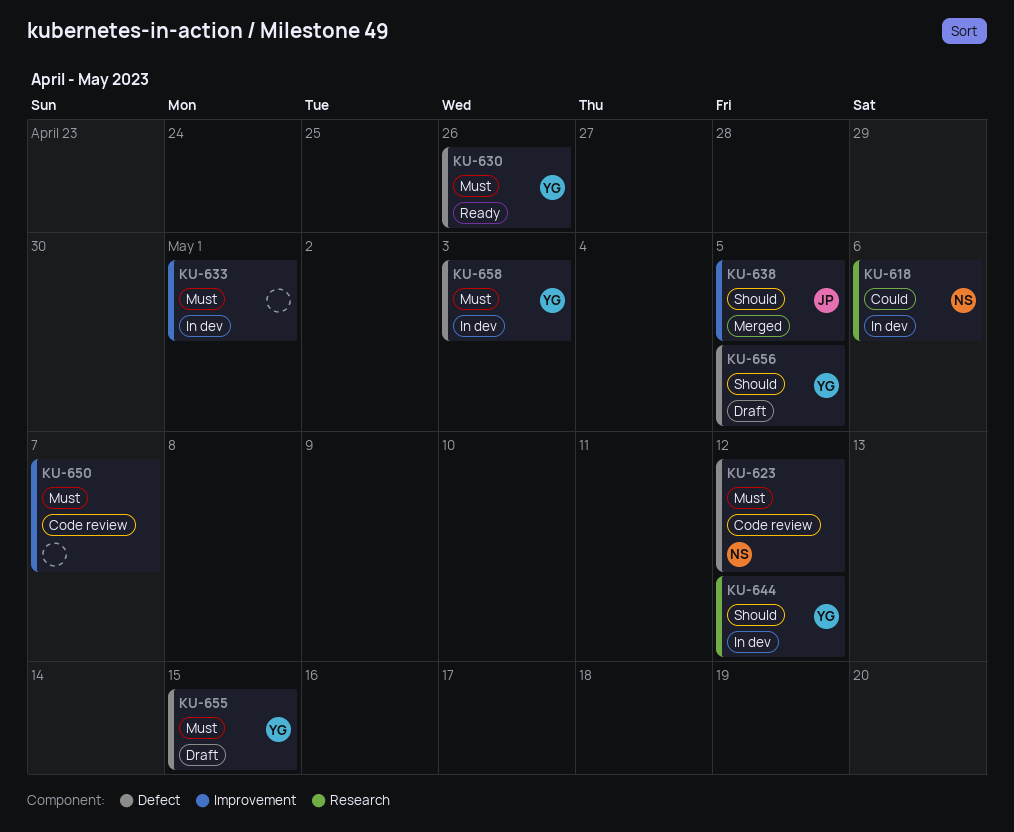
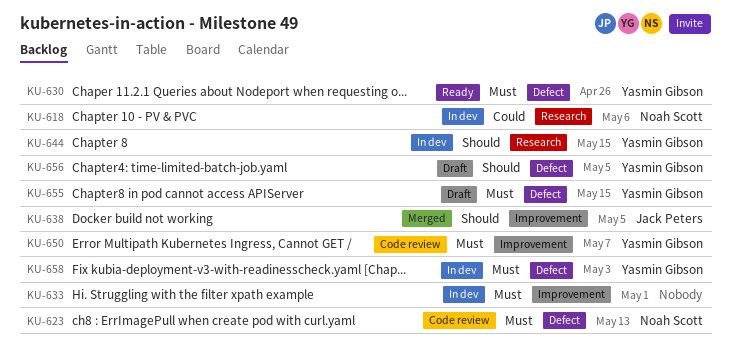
KU-623, due: May 12 -> May 13
KU-644, due: May 12 -> May 15
KU-650, owner: none -> Yasmin Gibson

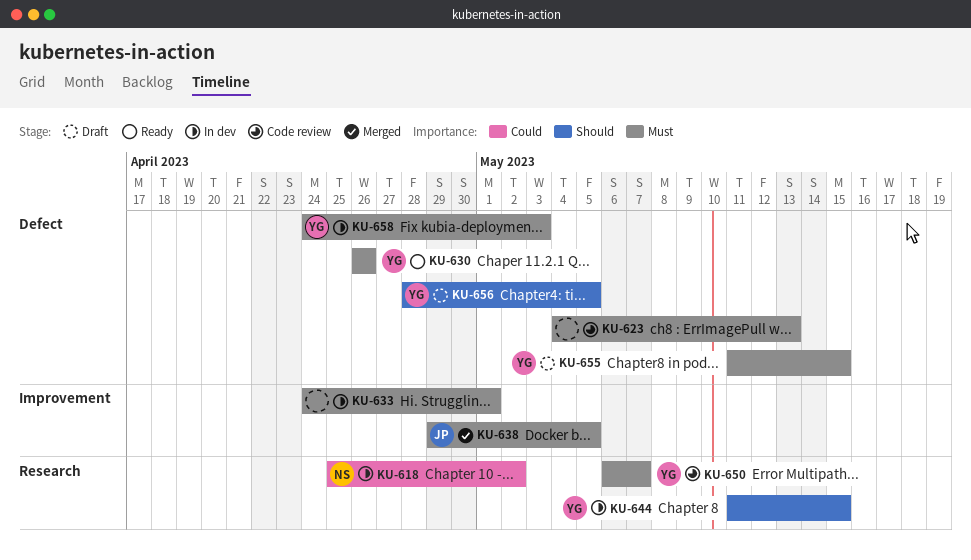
KU-618, due: May 6 -> May 2
KU-623, owner: Noah Scott -> none
KU-638, priority: Should -> Must
KU-650, label: Improvement -> Research

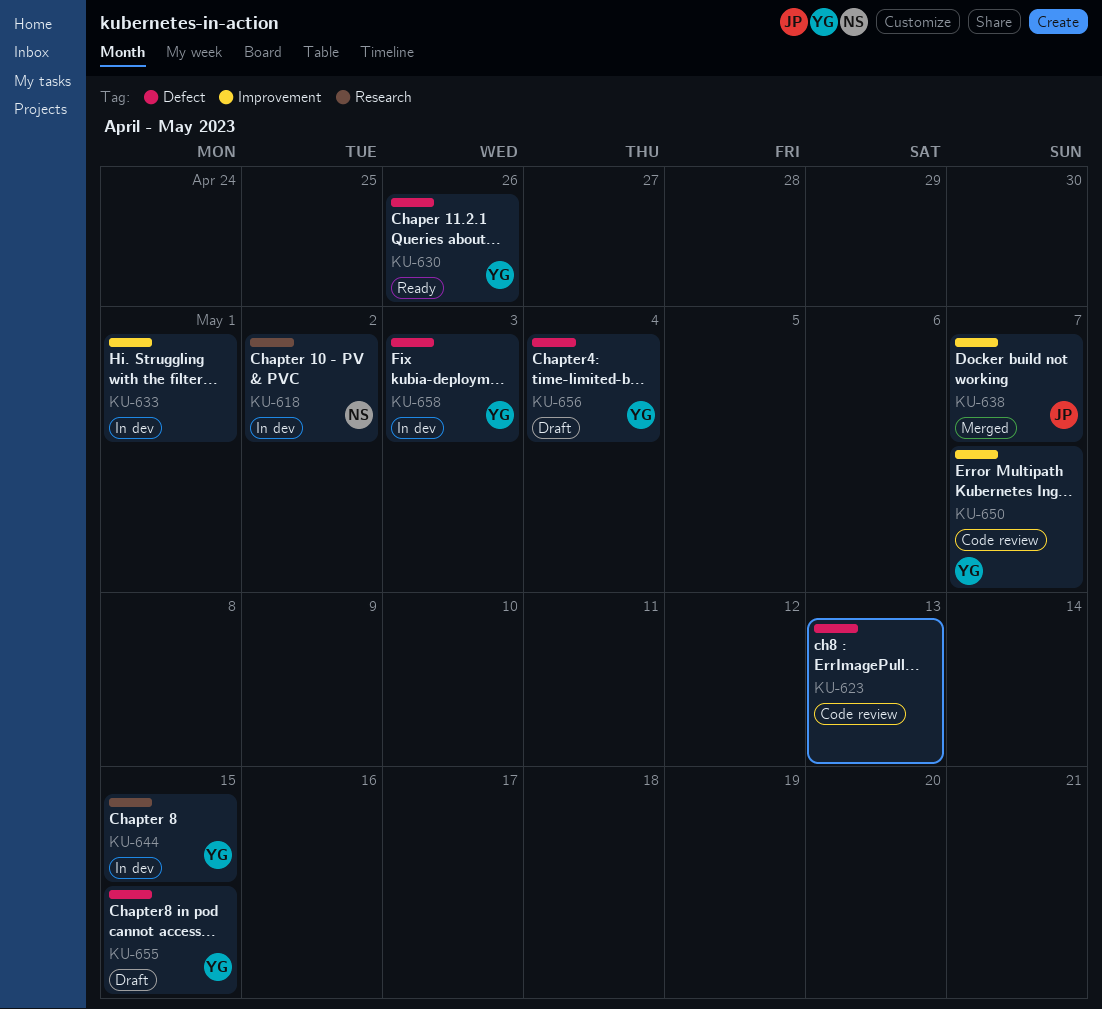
KU-638, due: May 5 -> May 7
KU-650, label: Research -> Improvement
KU-656, due: May 5 -> May 4

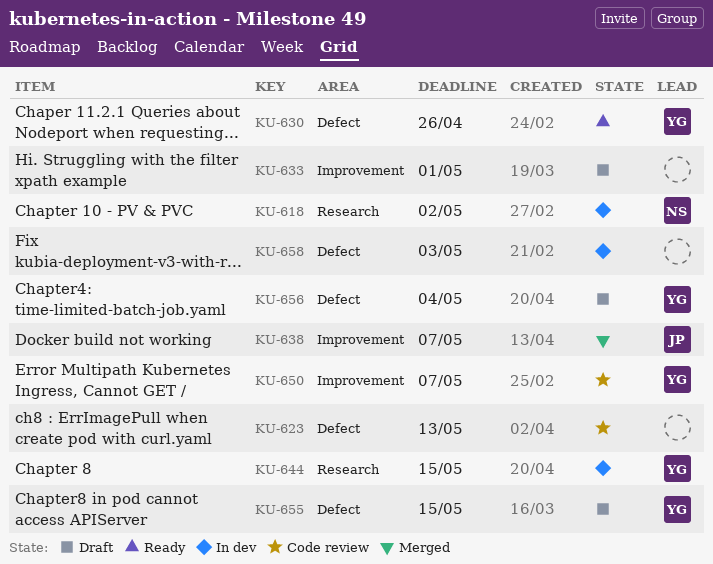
KU-633, status: In dev -> Draft
KU-658, owner: YG -> none

